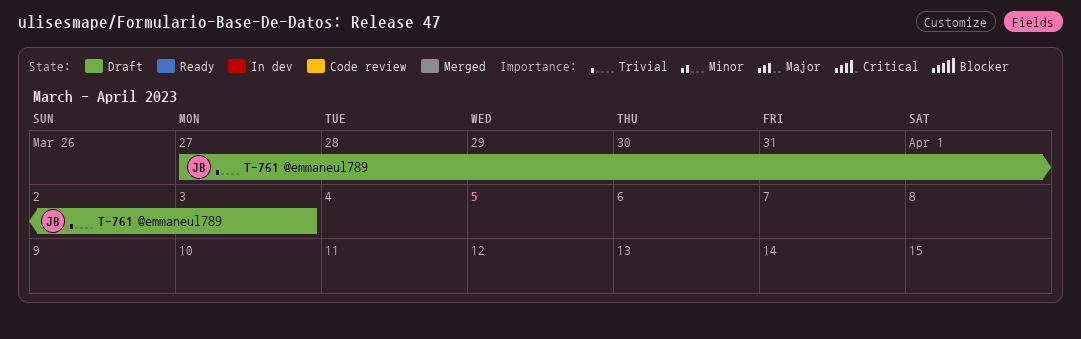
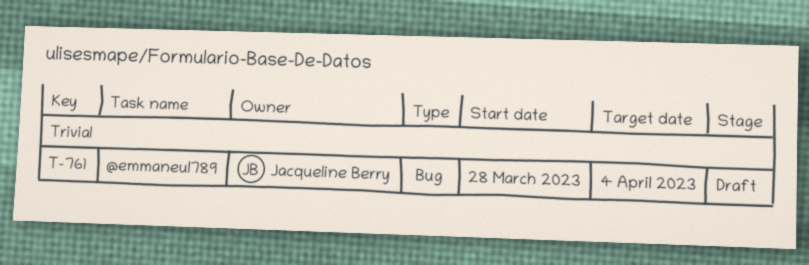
T-761, start: Mar 27 -> Mar 28
T-761, due: Apr 3 -> Apr 4

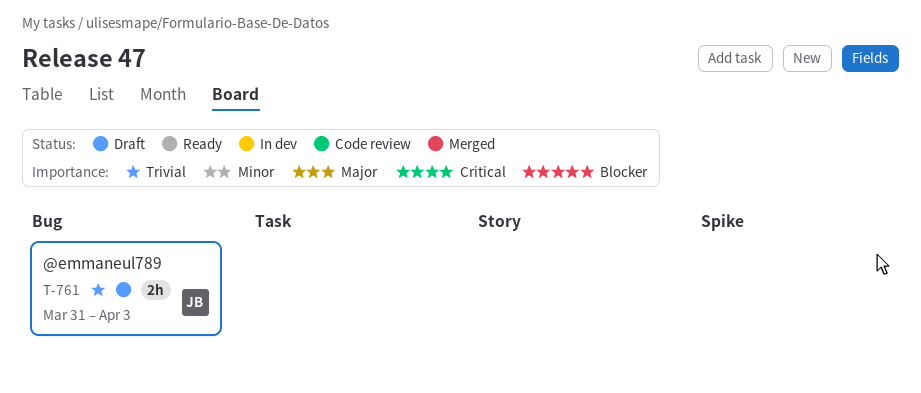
T-761, start: Mar 28 -> Mar 31
T-761, due: Apr 4 -> Apr 3

